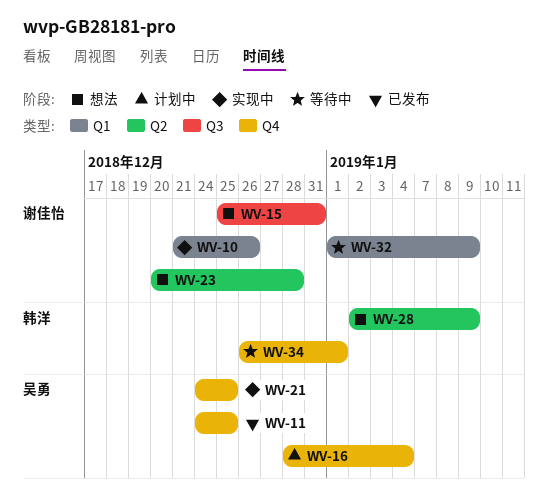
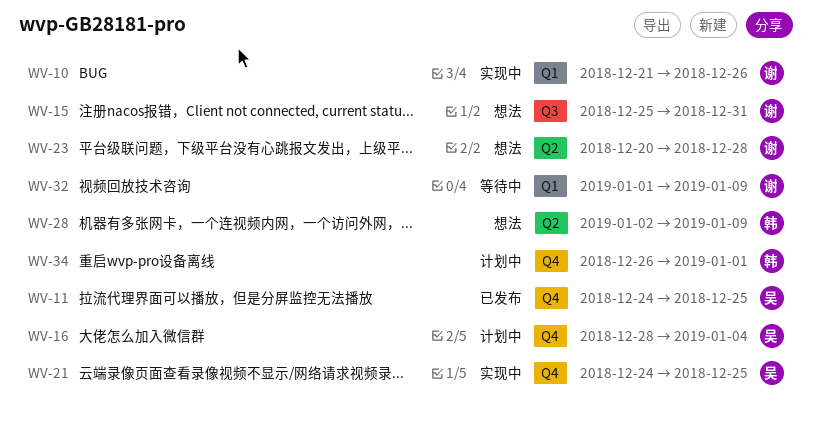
WV-34, status: 等待中 -> 计划中

